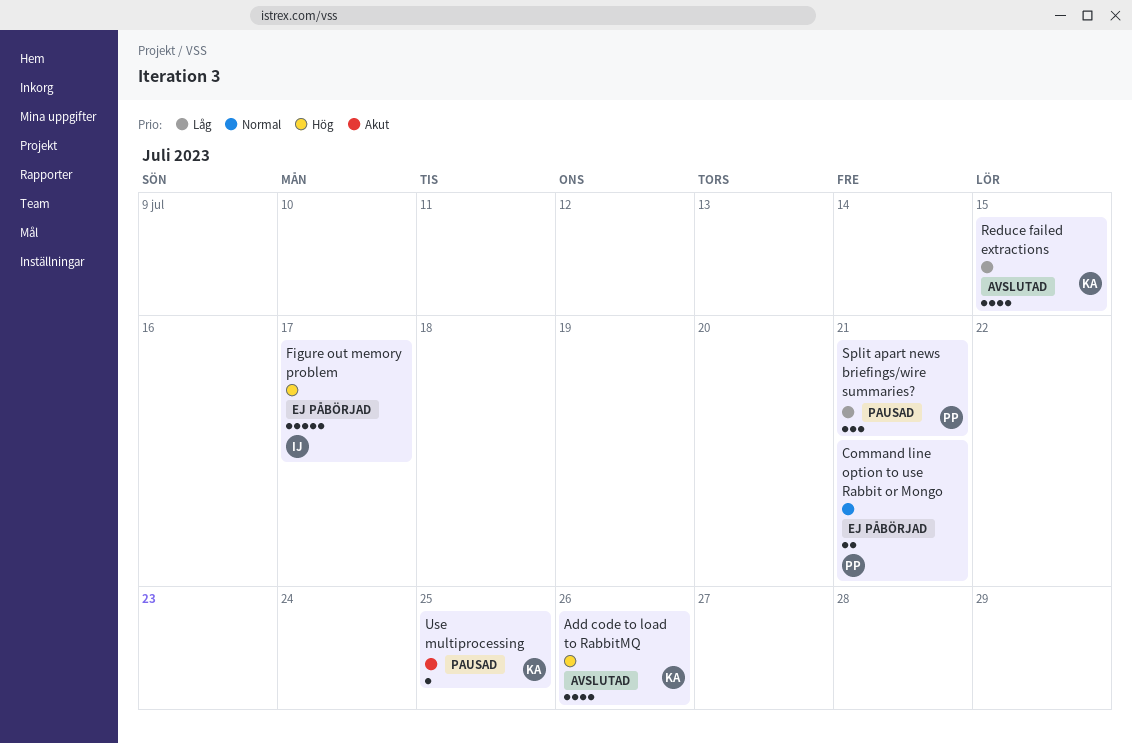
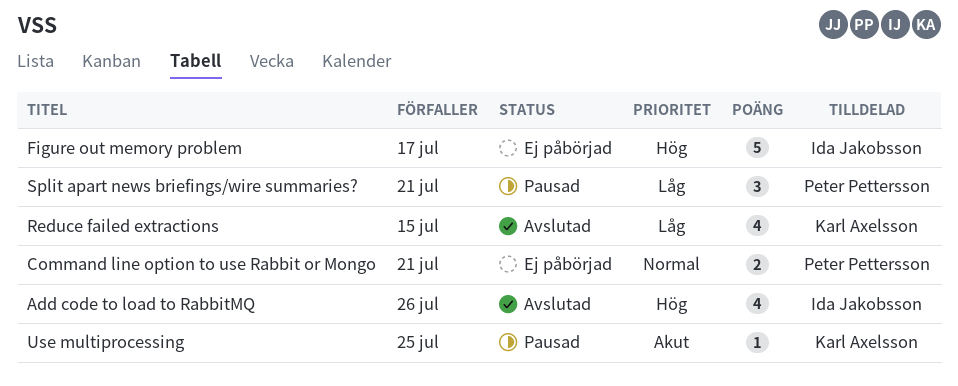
Add code to load to RabbitMQ, owner: Karl Axelsson -> Ida Jakobsson

